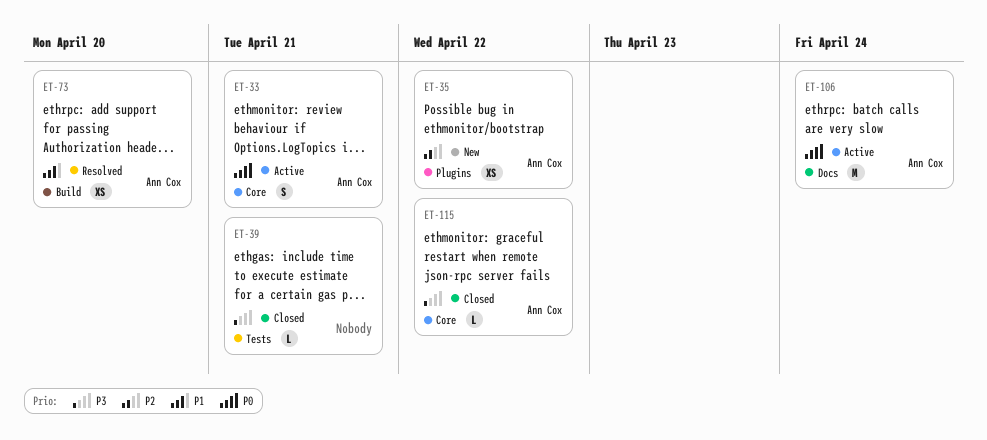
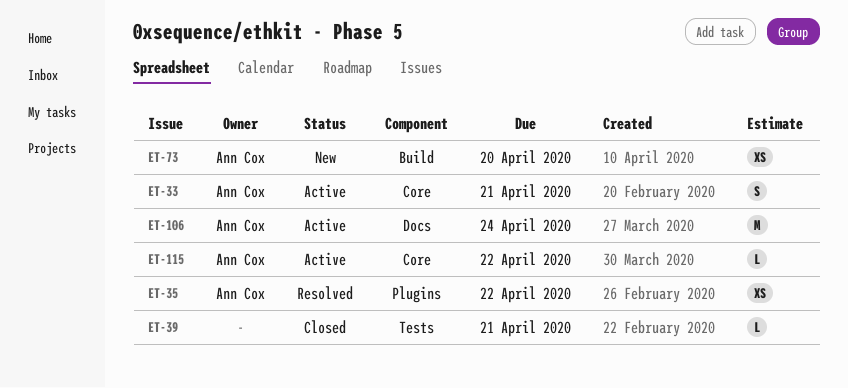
ET-35, status: New -> Resolved
ET-73, status: Resolved -> New
ET-115, status: Closed -> Active

